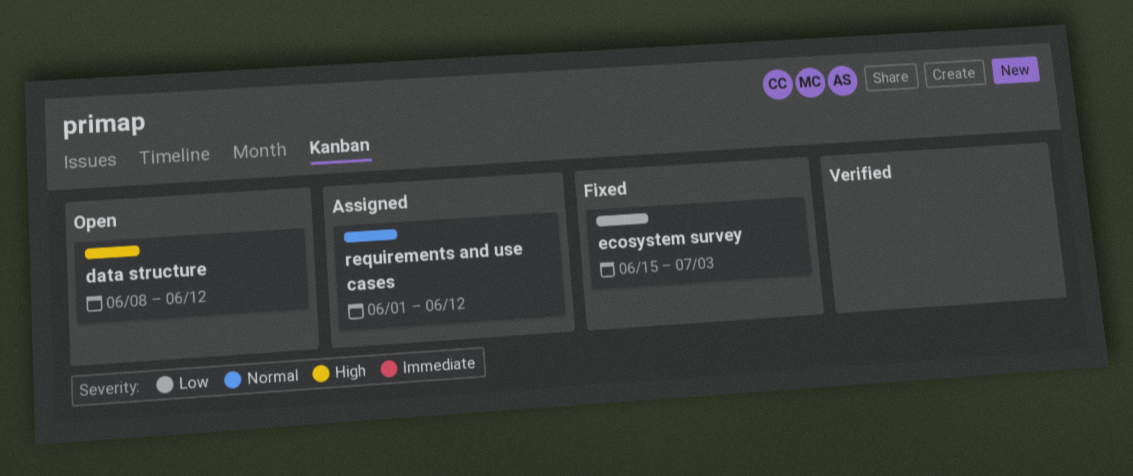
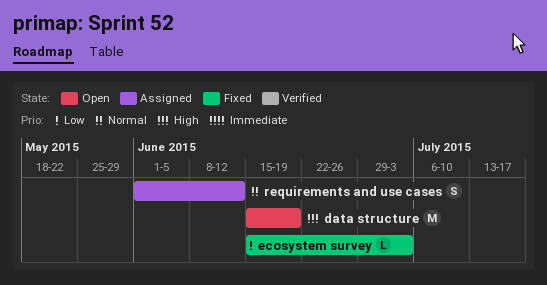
data structure, start: Jun 8 -> Jun 15
data structure, due: Jun 12 -> Jun 19

